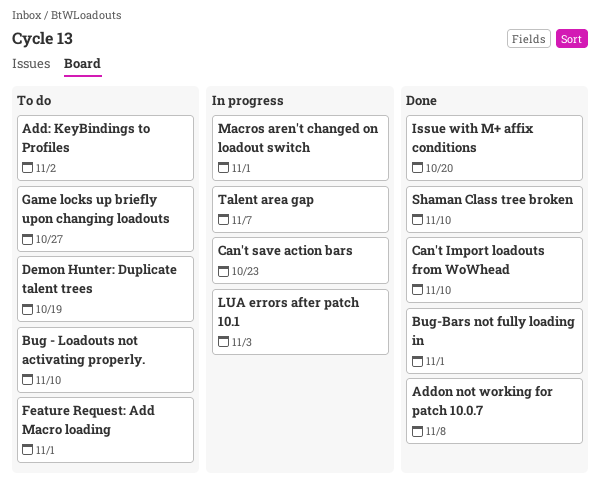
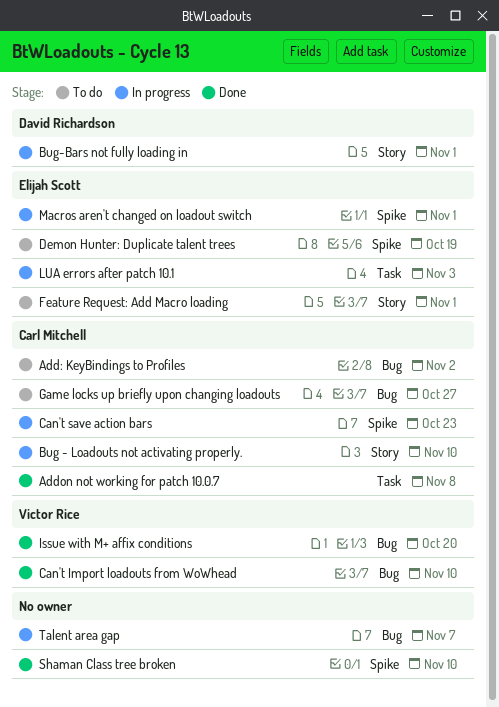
Bug - Loadouts not activating properly., status: To do -> In progress
Bug-Bars not fully loading in, status: Done -> In progress

